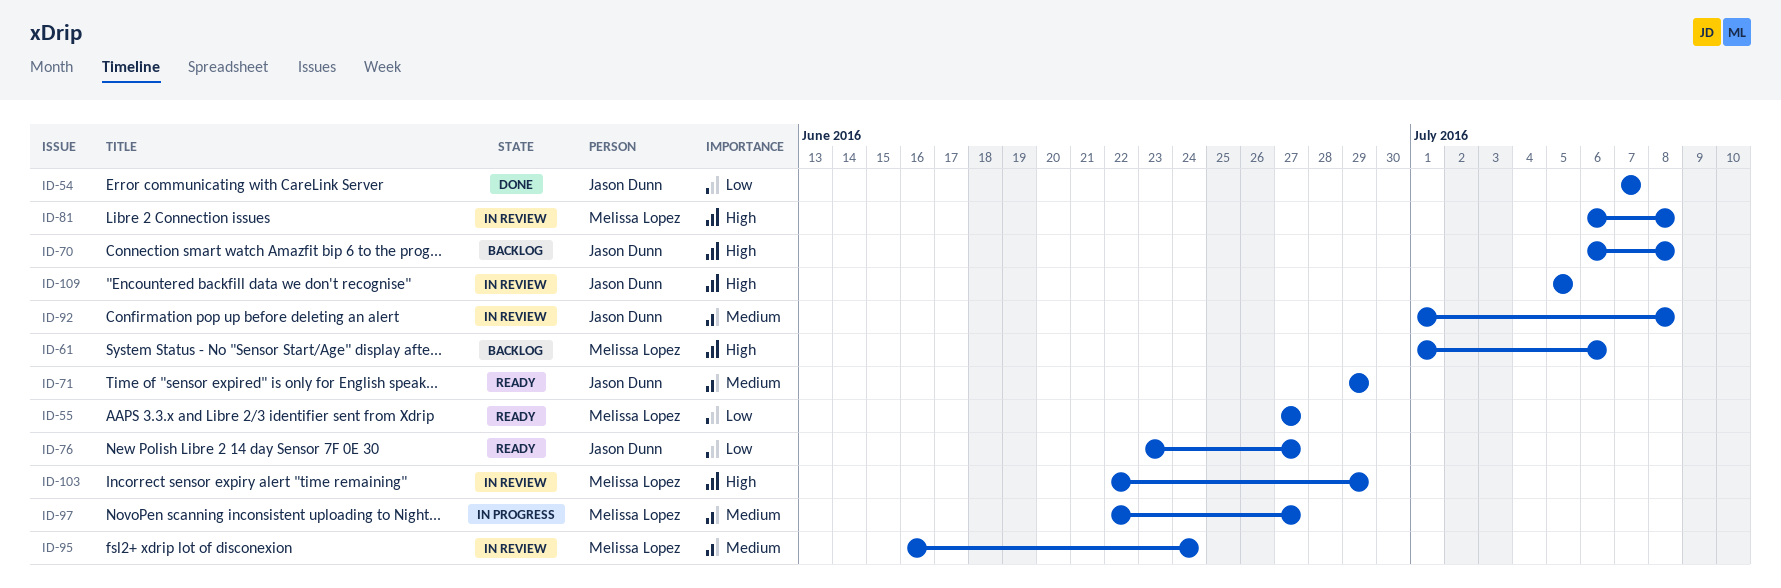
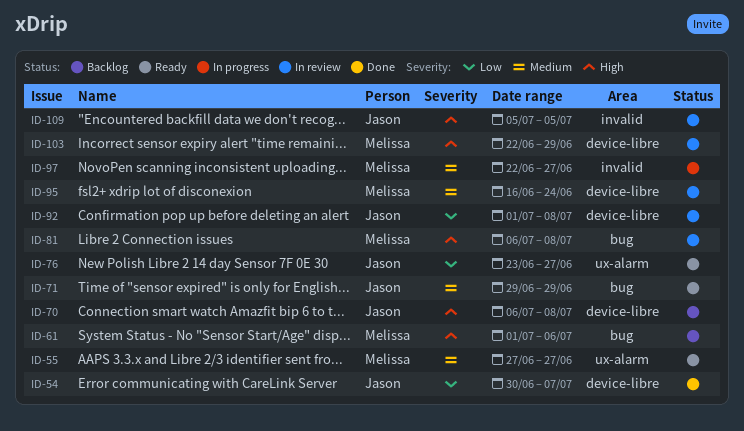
ID-54, start: Jul 7 -> Jun 30
ID-55, priority: Low -> Medium
ID-92, priority: Medium -> Low

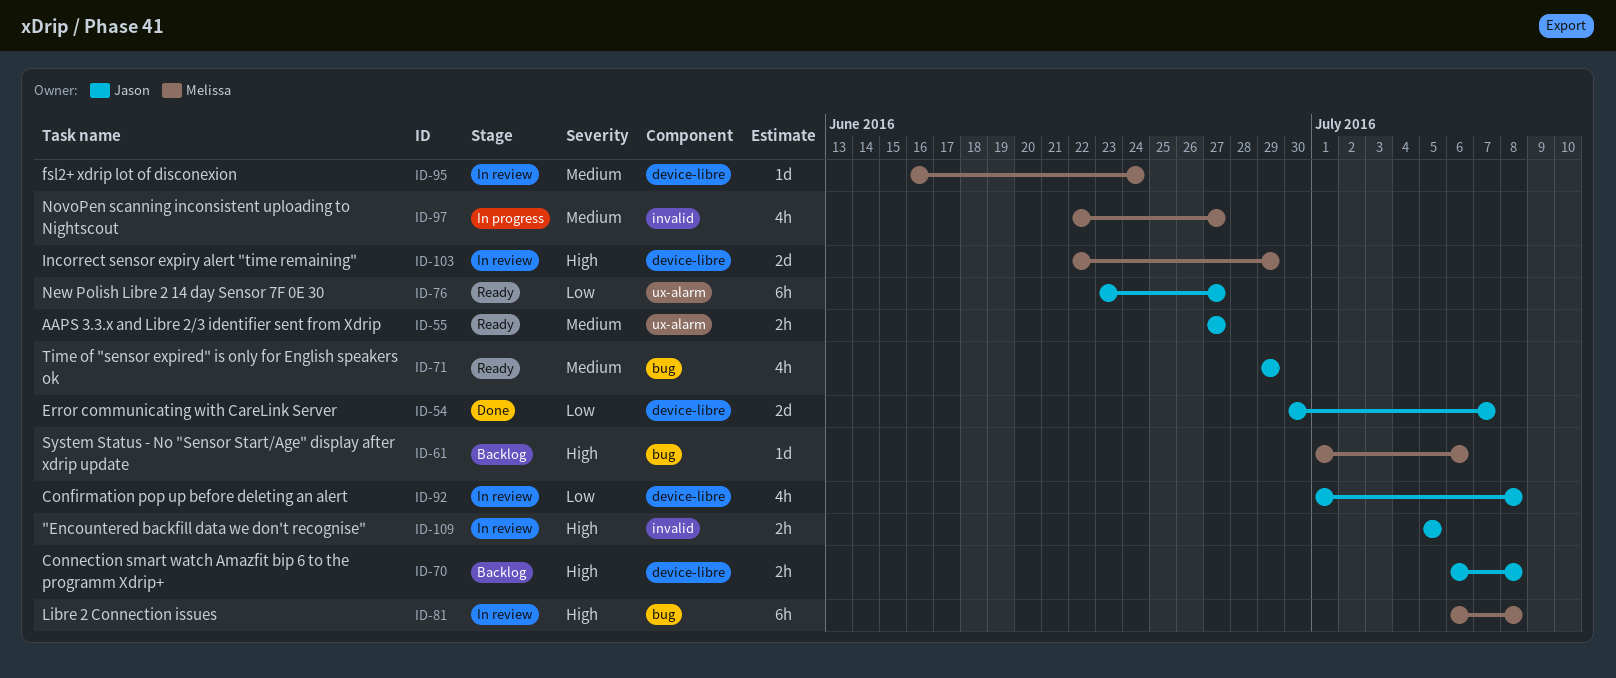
ID-55, owner: Melissa -> Jason

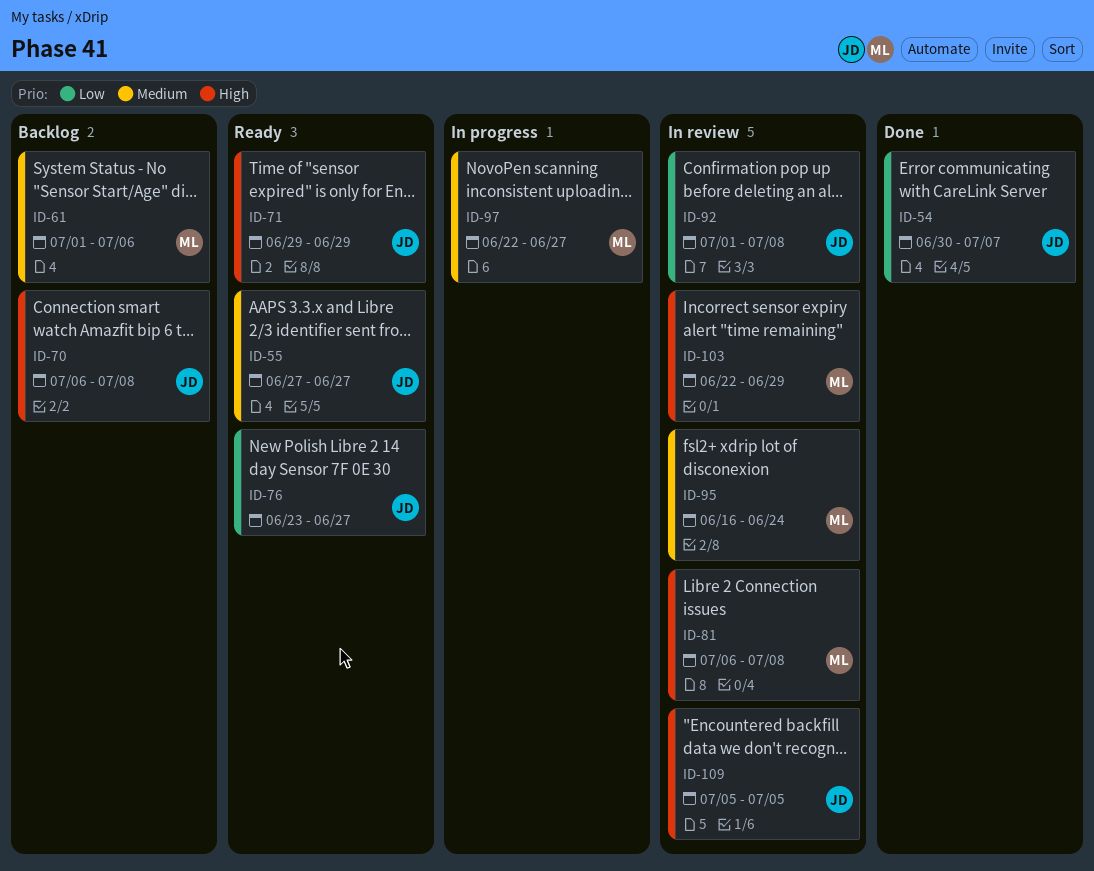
ID-61, priority: High -> Medium
ID-71, priority: Medium -> High

